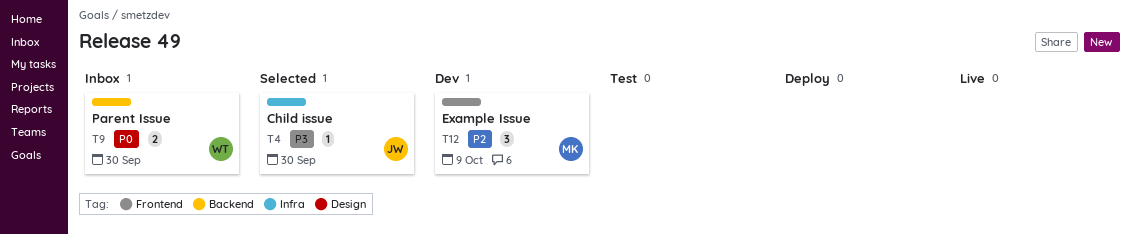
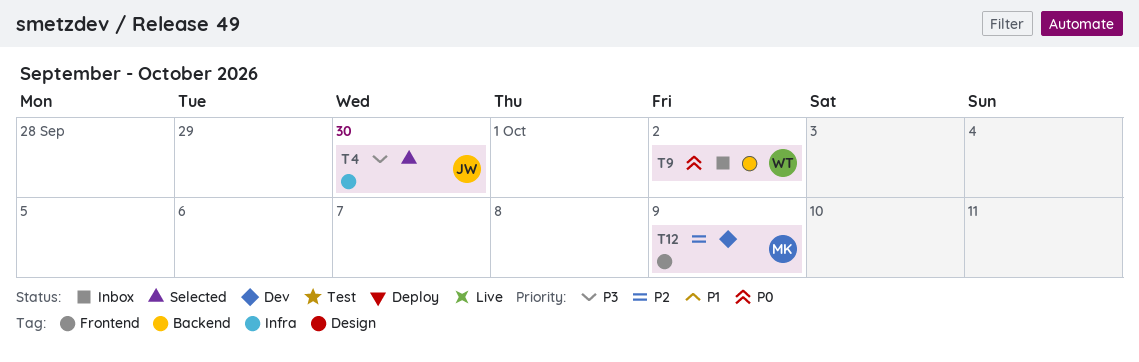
T9, due: Sep 30 -> Oct 2

